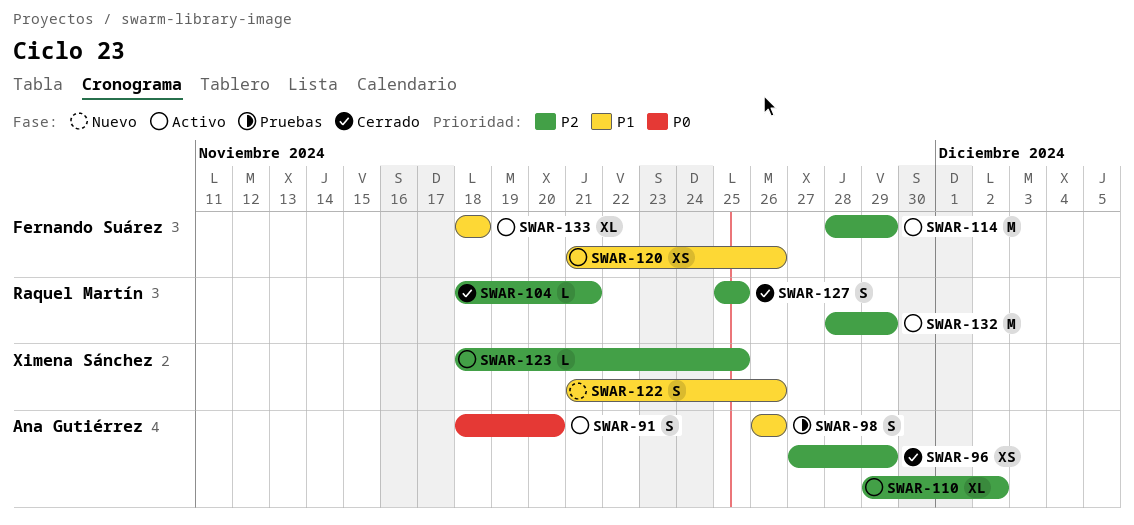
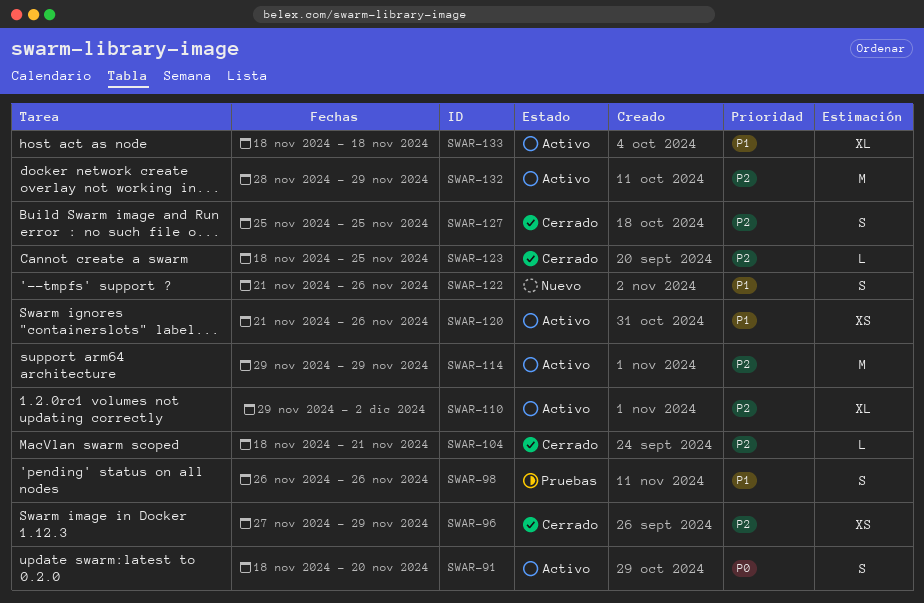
SWAR-114, start: Nov 28 -> Nov 29
SWAR-123, status: Activo -> Cerrado

